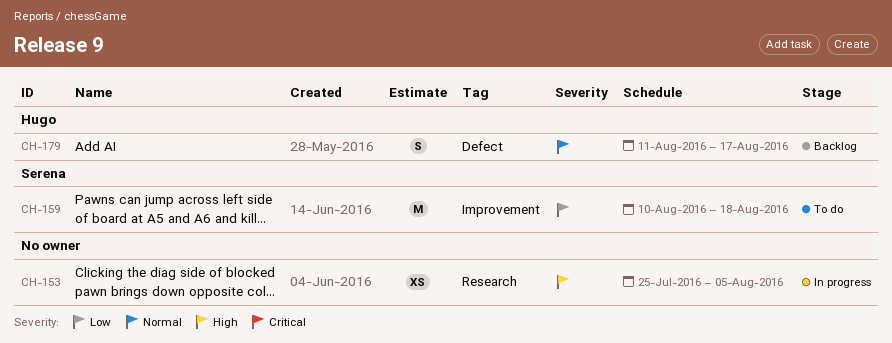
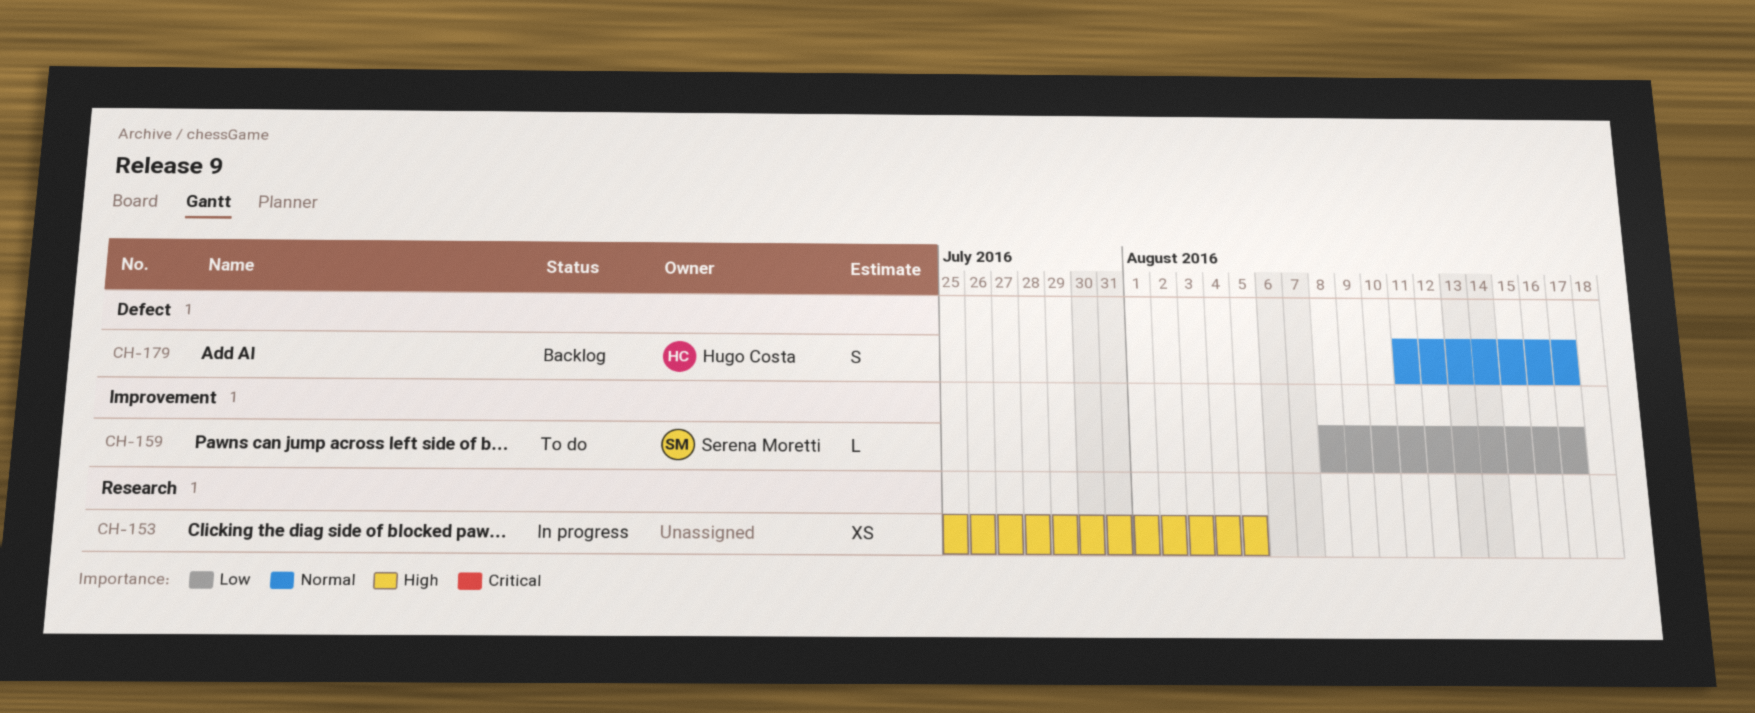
CH-159, estimate: M -> L
CH-159, start: Aug 10 -> Aug 8
CH-159, due: Aug 18 -> Aug 17

